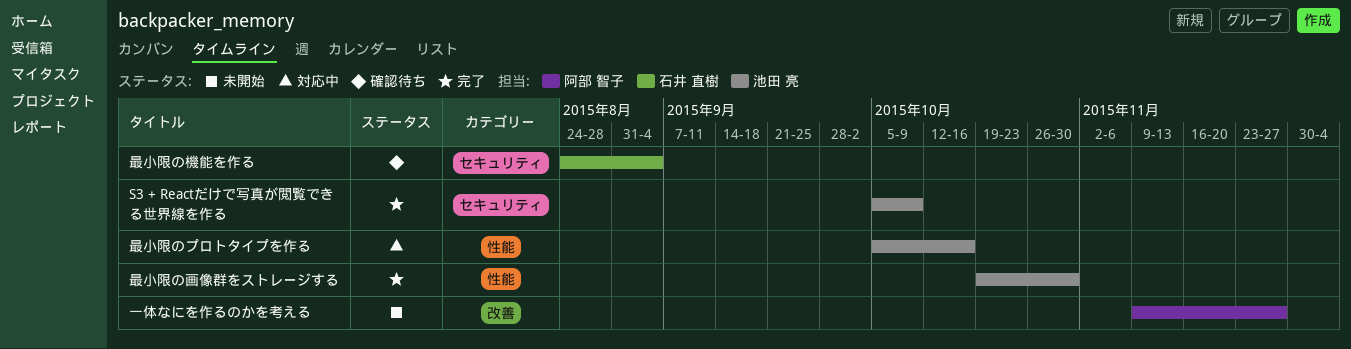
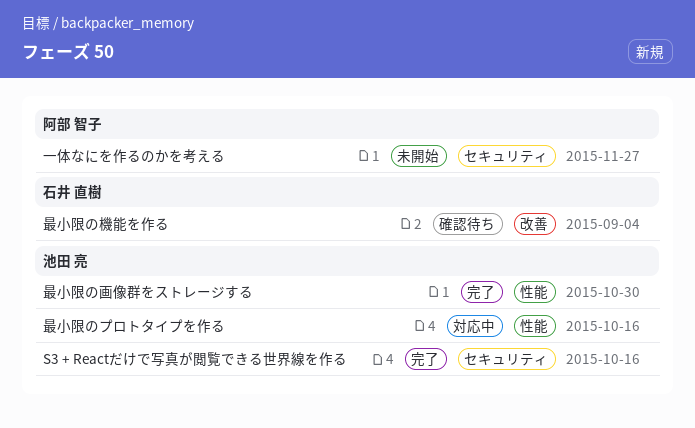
S3 + Reactだけで写真が閲覧できる世界線を作る, due: Oct 9 -> Oct 16
一体なにを作るのかを考える, label: 改善 -> セキュリティ
最小限の機能を作る, label: セキュリティ -> 改善

